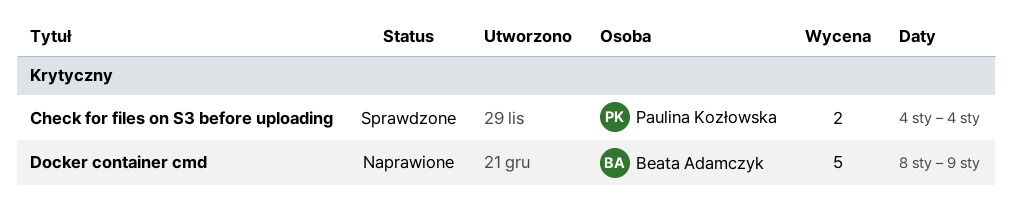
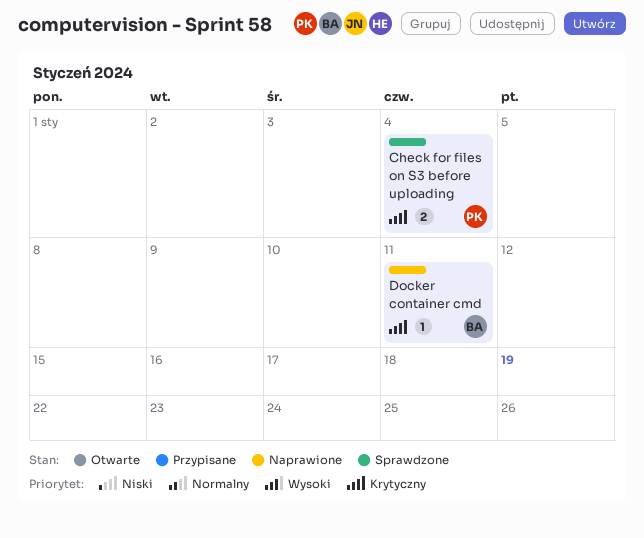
Docker container cmd, estimate: 5 -> 1
Docker container cmd, due: Jan 9 -> Jan 11

